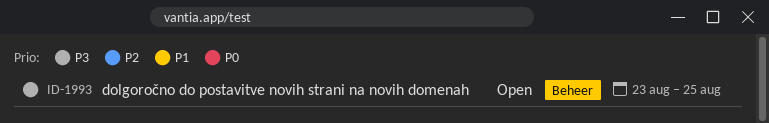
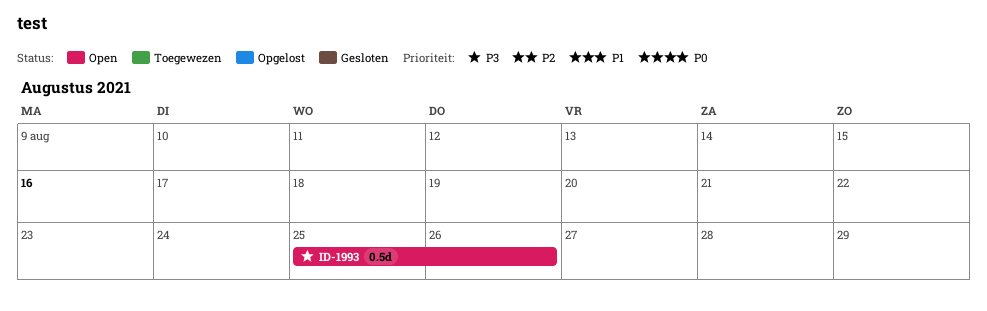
ID-1993, start: Aug 23 -> Aug 25
ID-1993, due: Aug 25 -> Aug 26

